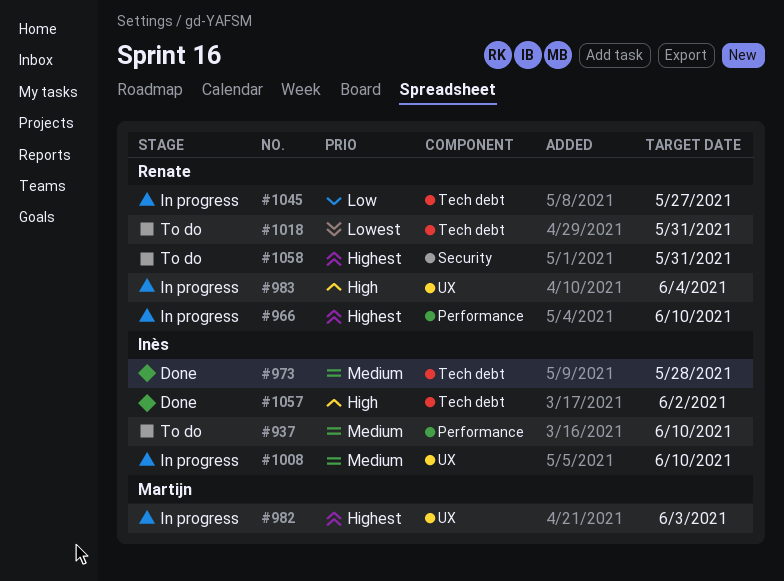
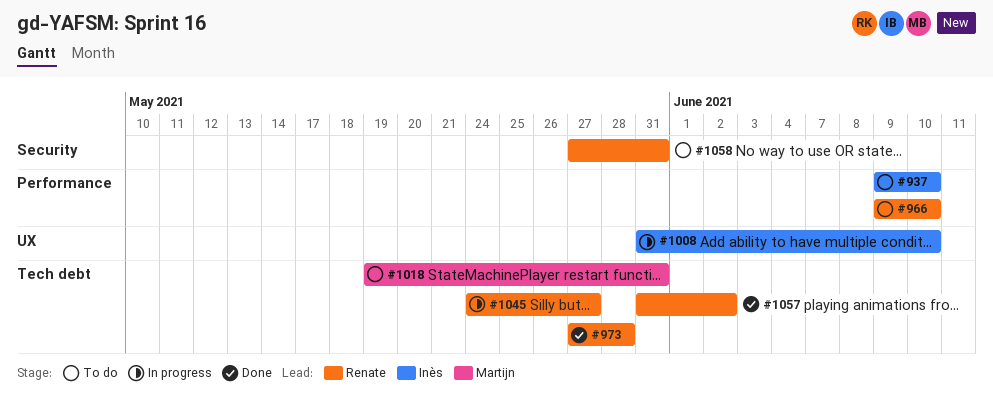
#966, status: In progress -> To do
#973, owner: Inès -> Renate
#982: present -> none
#983: present -> none
#1018, owner: Renate -> Martijn
#1057, owner: Inès -> Renate

